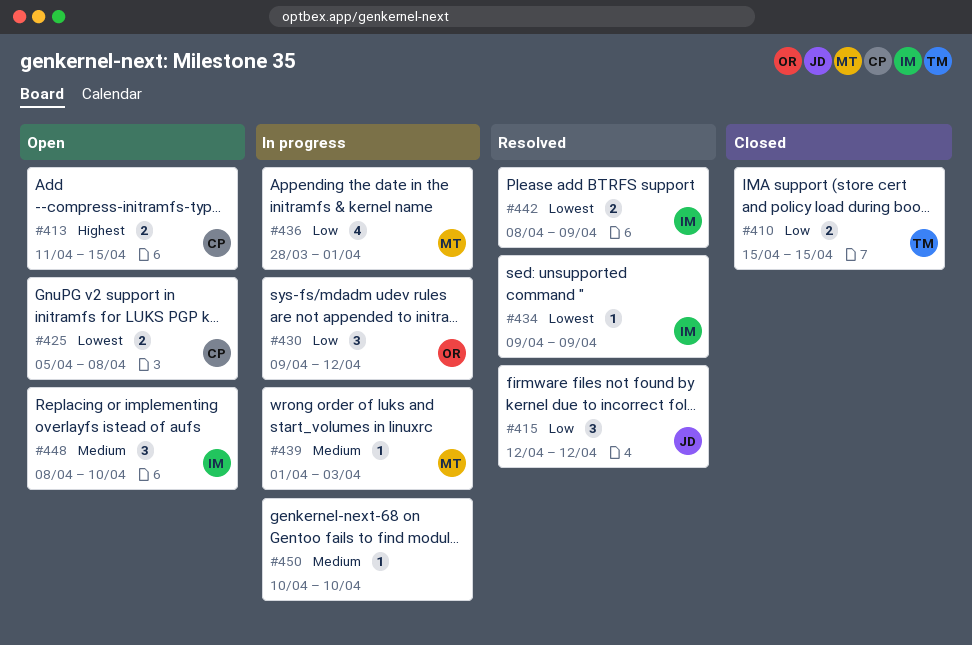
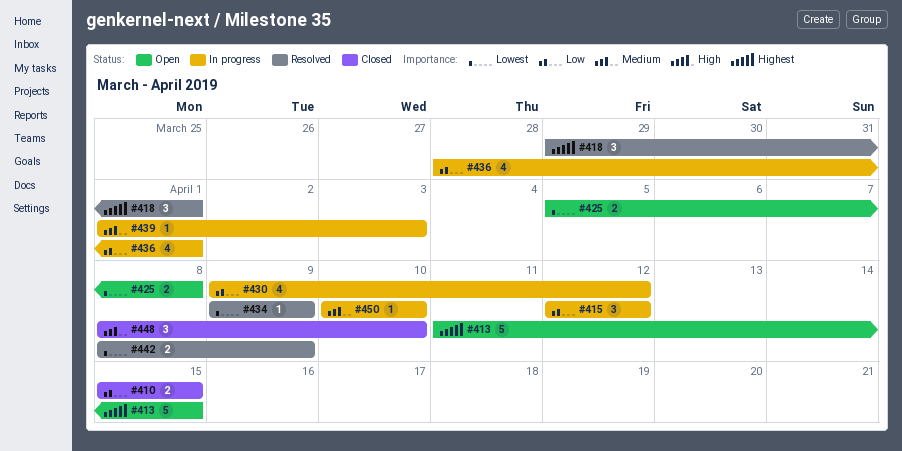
#413, estimate: 2 -> 5
#415, status: Resolved -> In progress
#418: none -> present
#430, estimate: 3 -> 4
#448, status: Open -> Closed

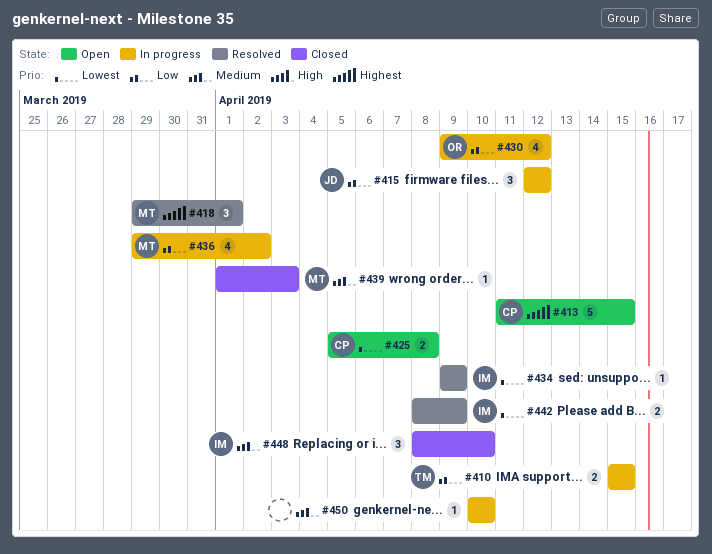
#410, status: Closed -> In progress
#436, start: Mar 28 -> Mar 29
#436, due: Apr 1 -> Apr 2
#439, status: In progress -> Closed

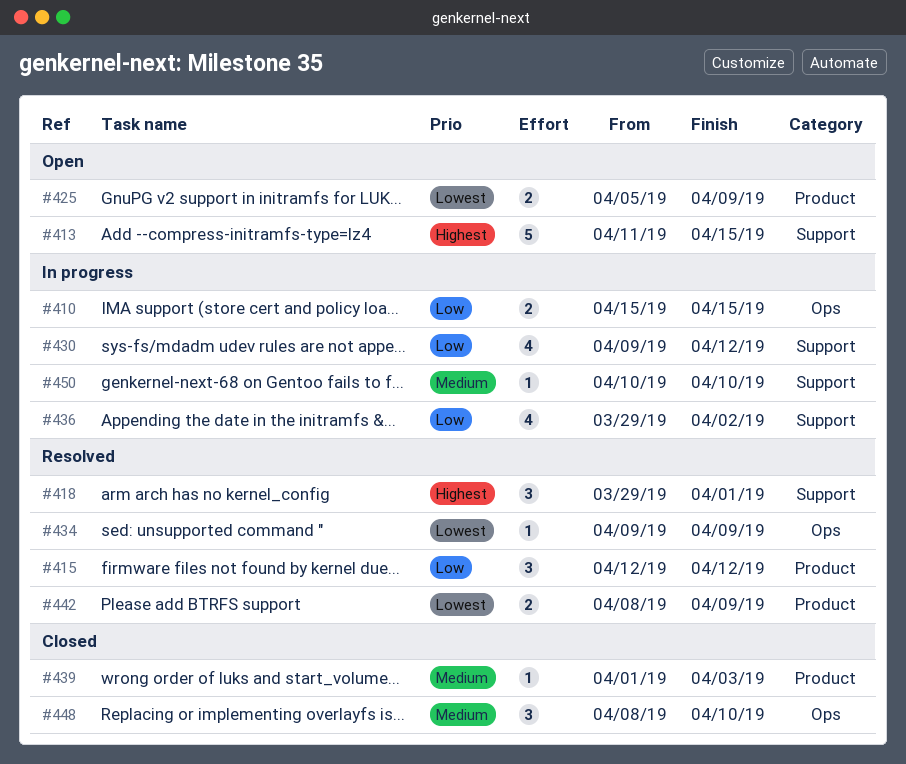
#415, status: In progress -> Resolved
#425, due: Apr 8 -> Apr 9

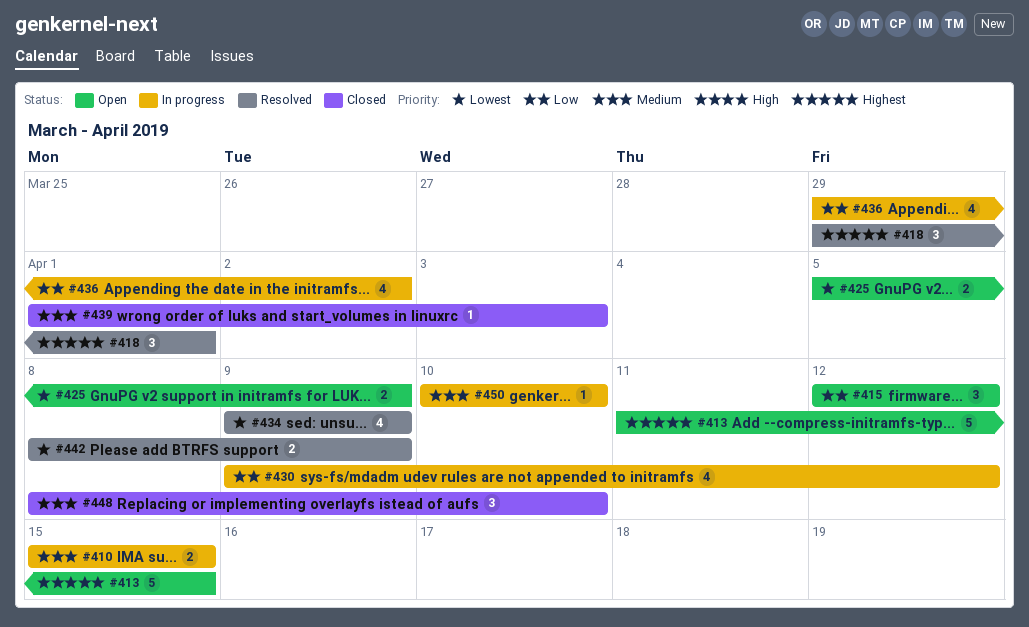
#410, priority: Low -> Medium
#415, status: Resolved -> Open
#434, estimate: 1 -> 4

